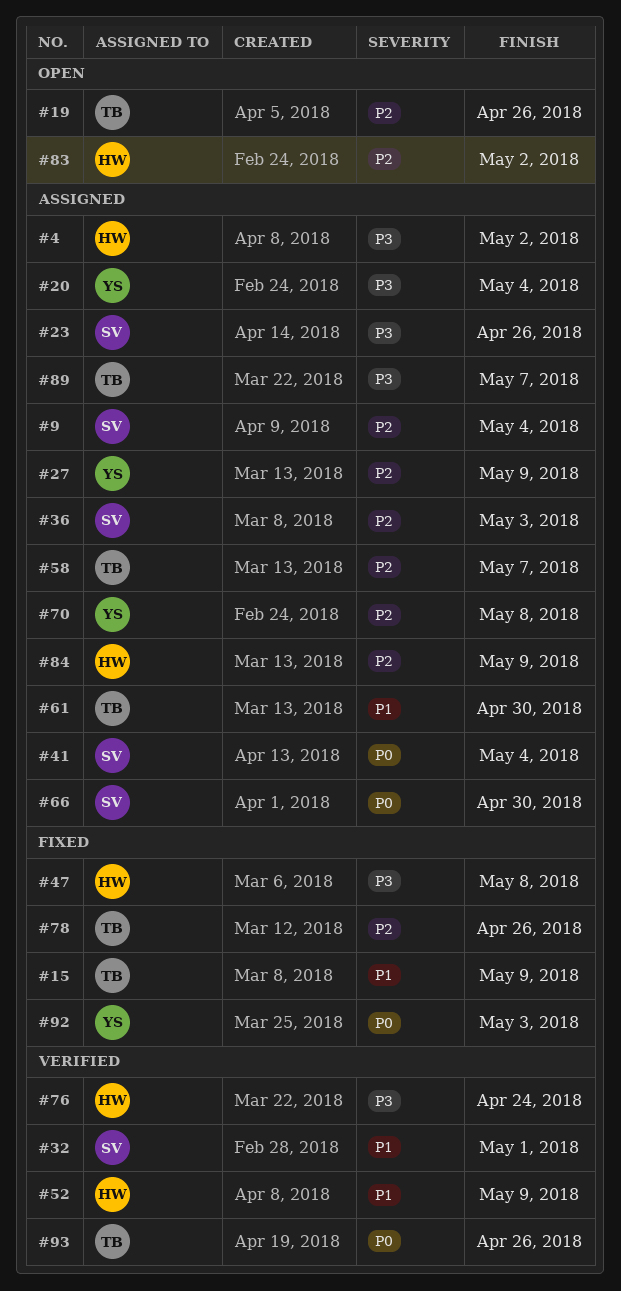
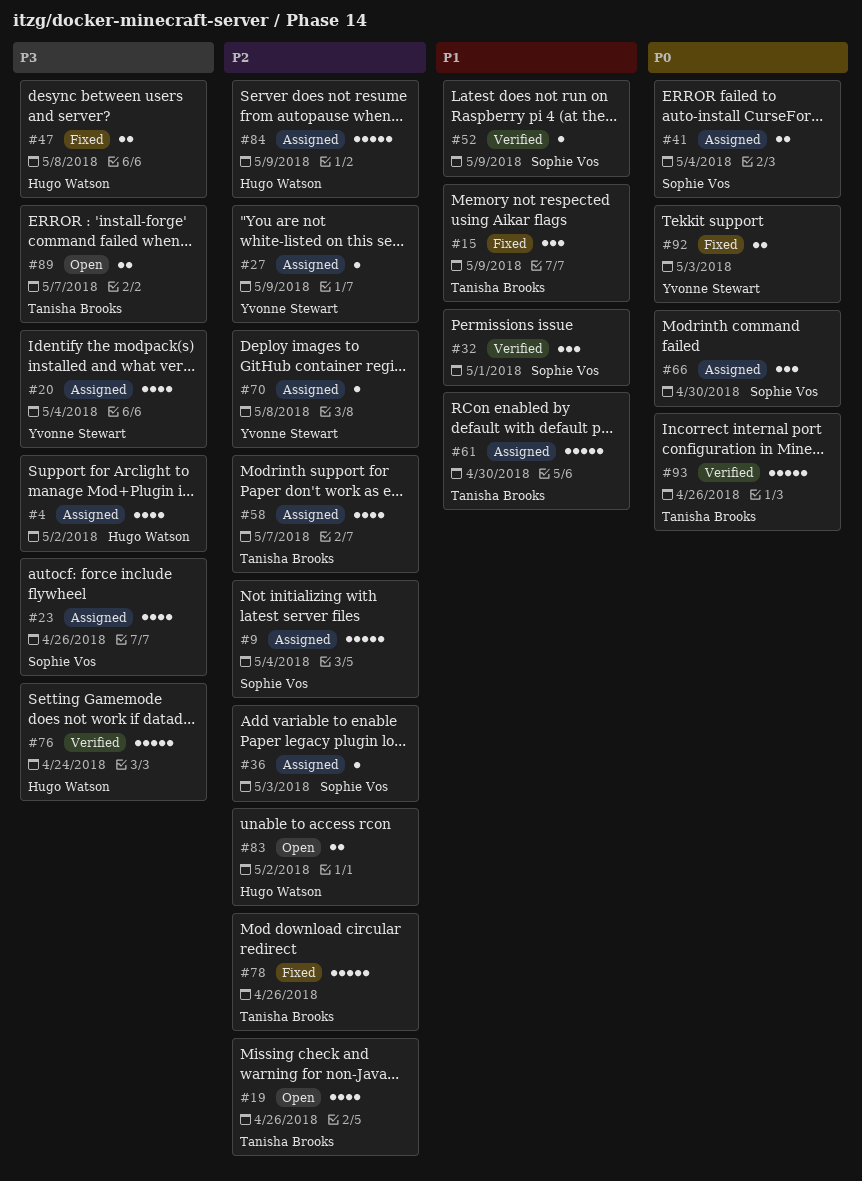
#52, owner: Hugo Watson -> Sophie Vos
#89, status: Assigned -> Open

